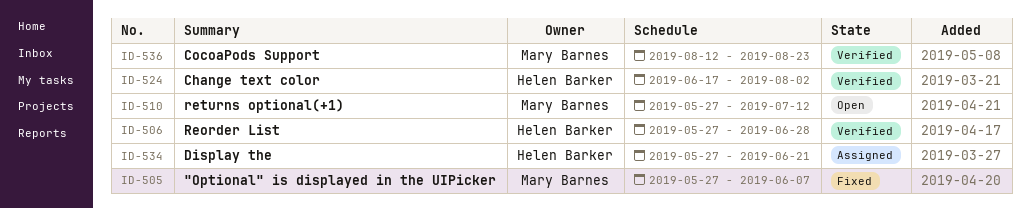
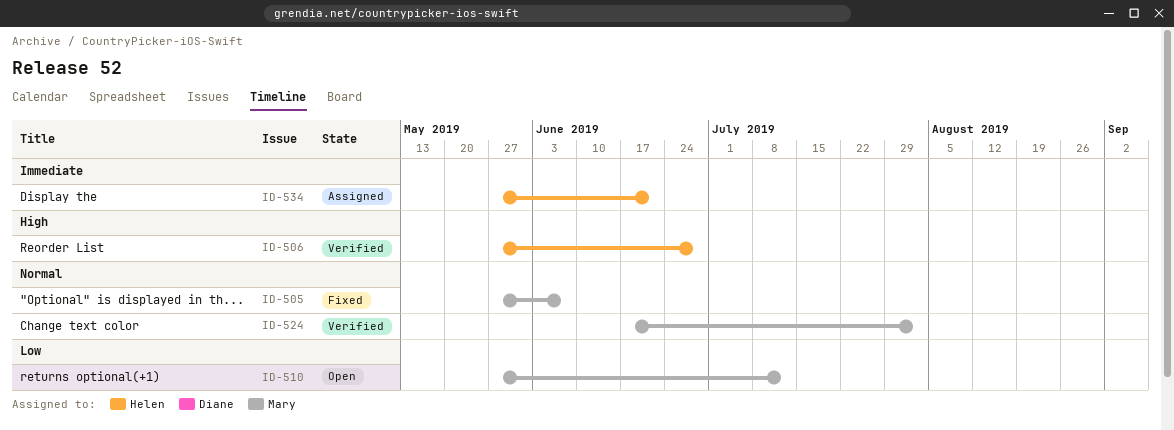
ID-524, owner: Helen Barker -> Mary Barnes
ID-536: present -> none

